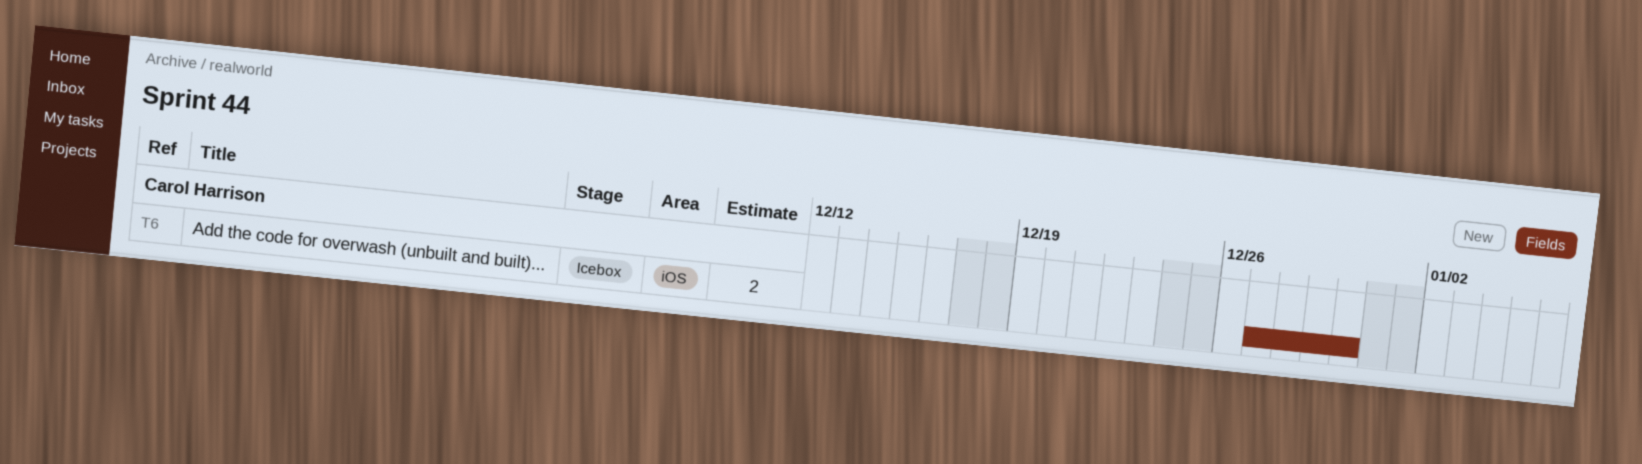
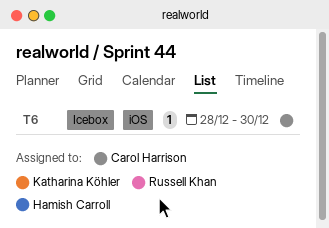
T6, estimate: 2 -> 1
T6, start: Dec 27 -> Dec 28

